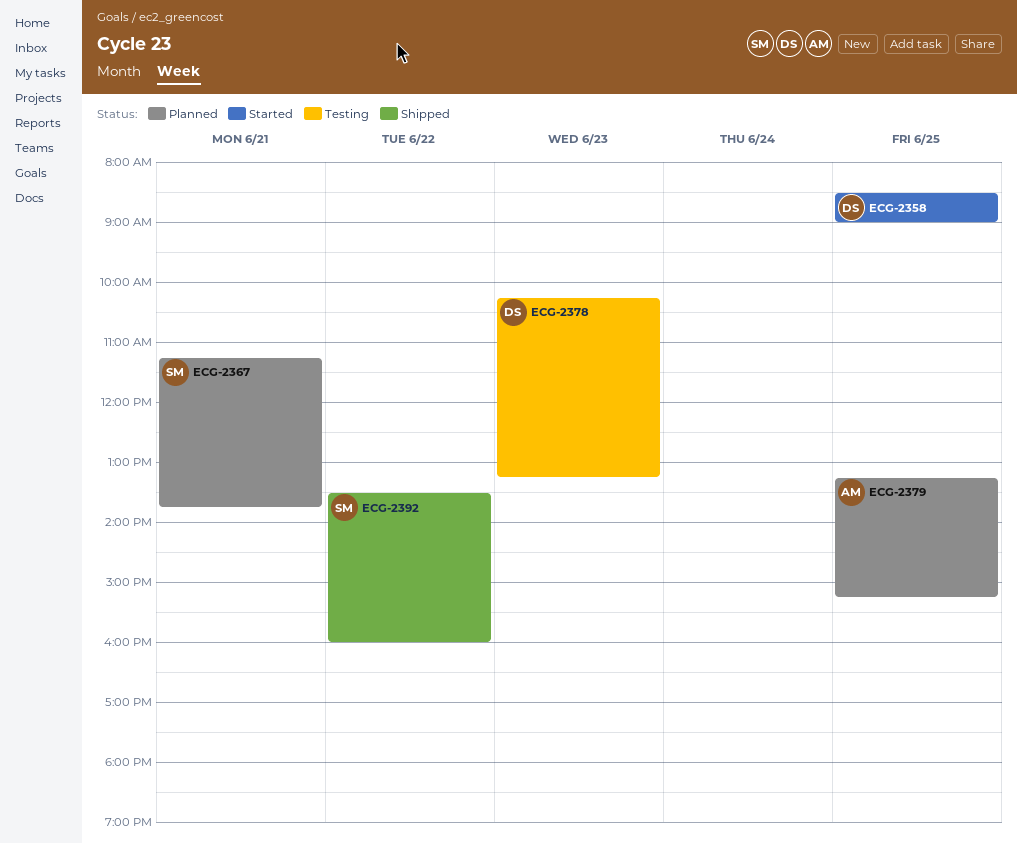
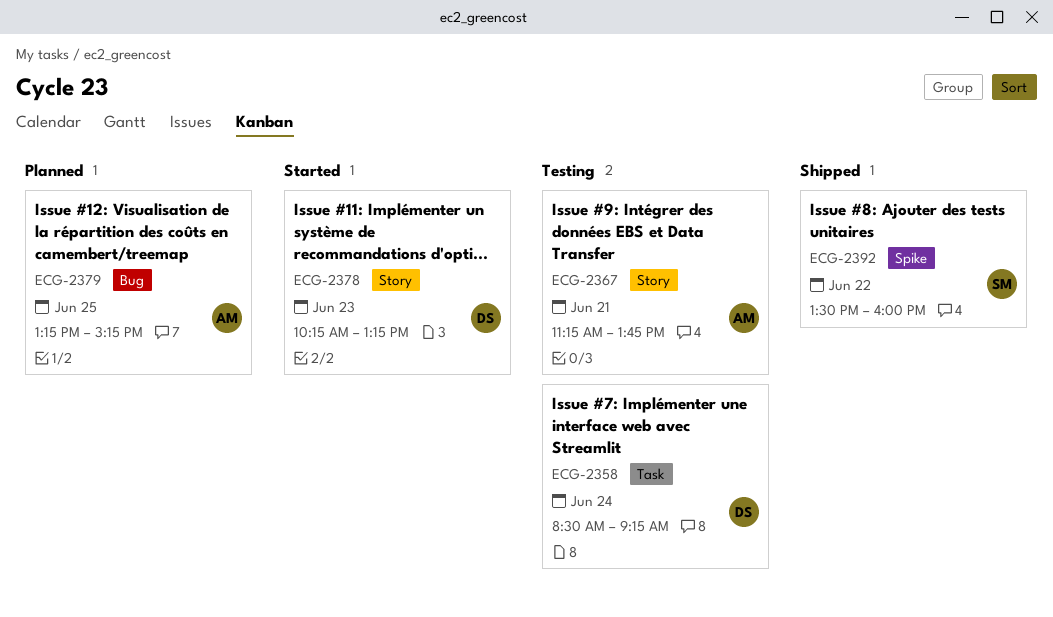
ECG-2358, status: Started -> Testing
ECG-2358, day: Jun 25 -> Jun 24
ECG-2358, ends: 09:00 -> 09:15
ECG-2367, status: Planned -> Testing
ECG-2367, owner: SM -> AM
ECG-2378, status: Testing -> Started

